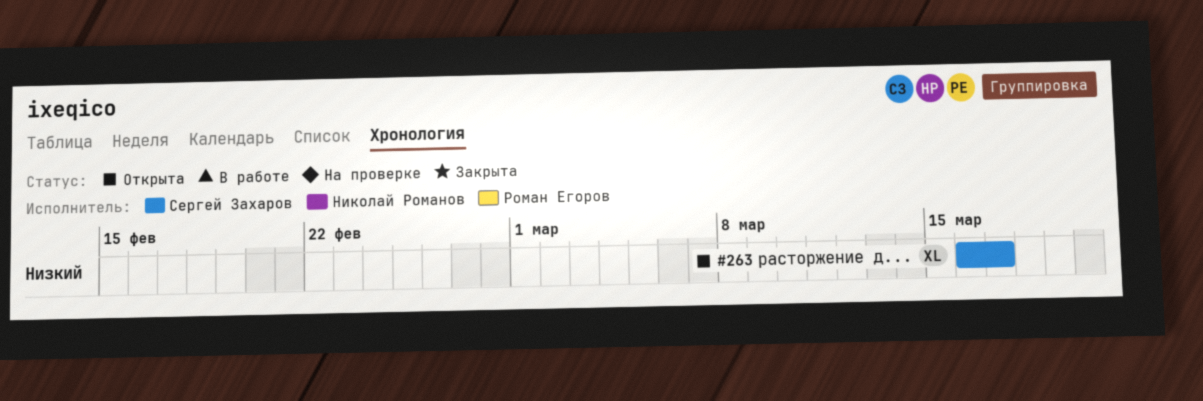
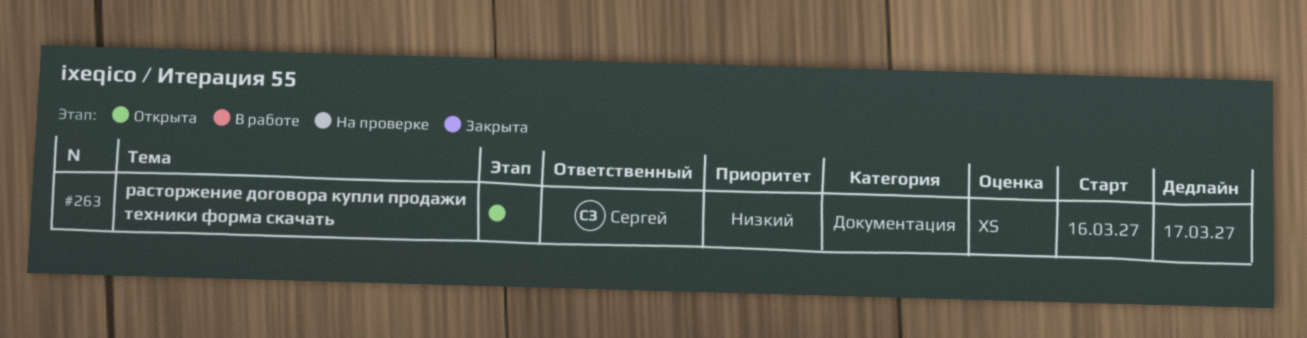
#263, estimate: XL -> XS

